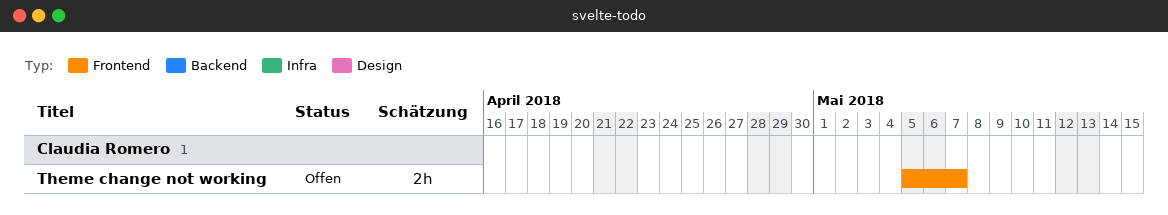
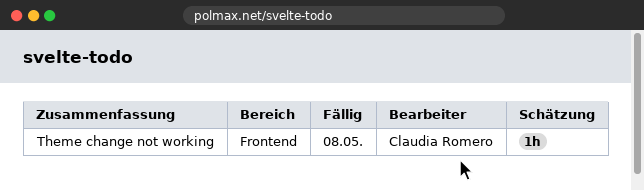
Theme change not working, estimate: 2h -> 1h
Theme change not working, due: May 7 -> May 8

